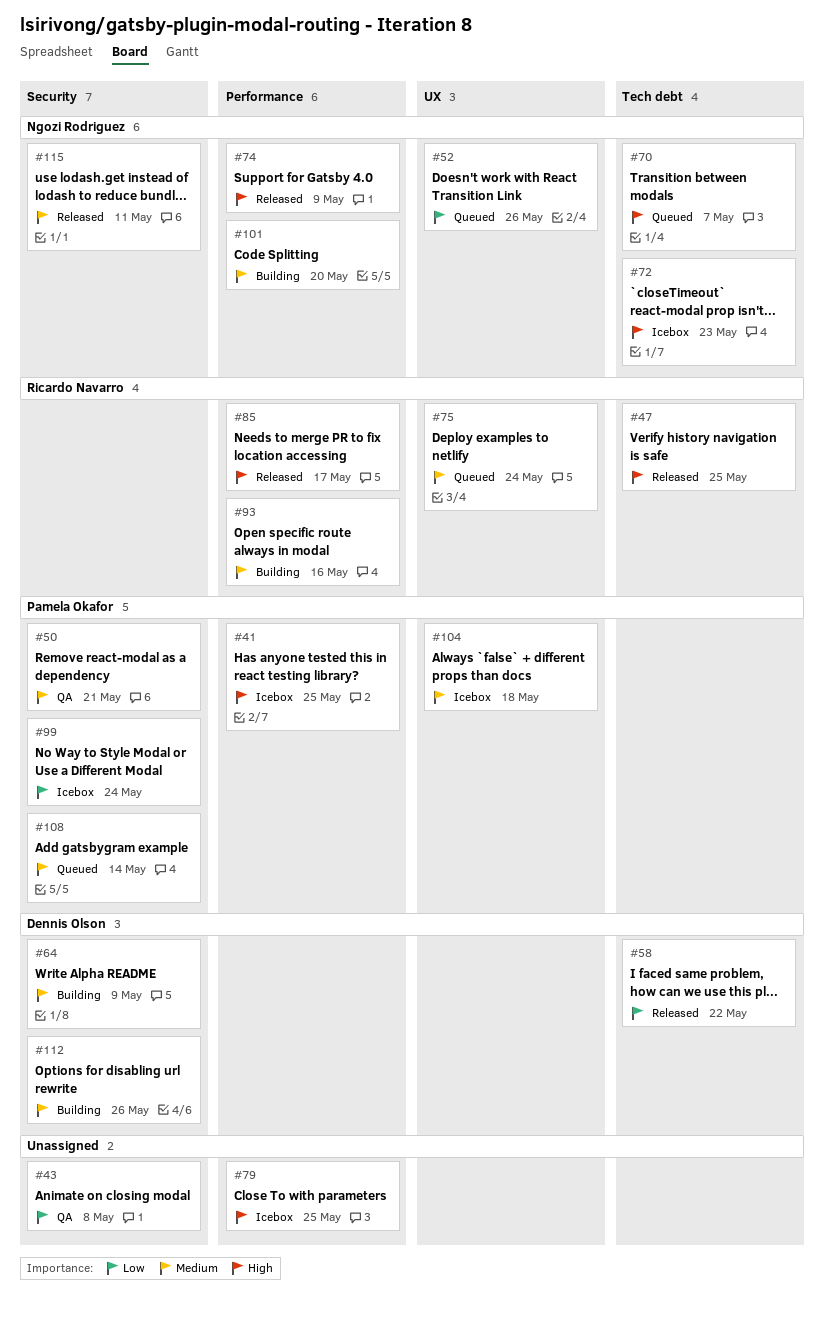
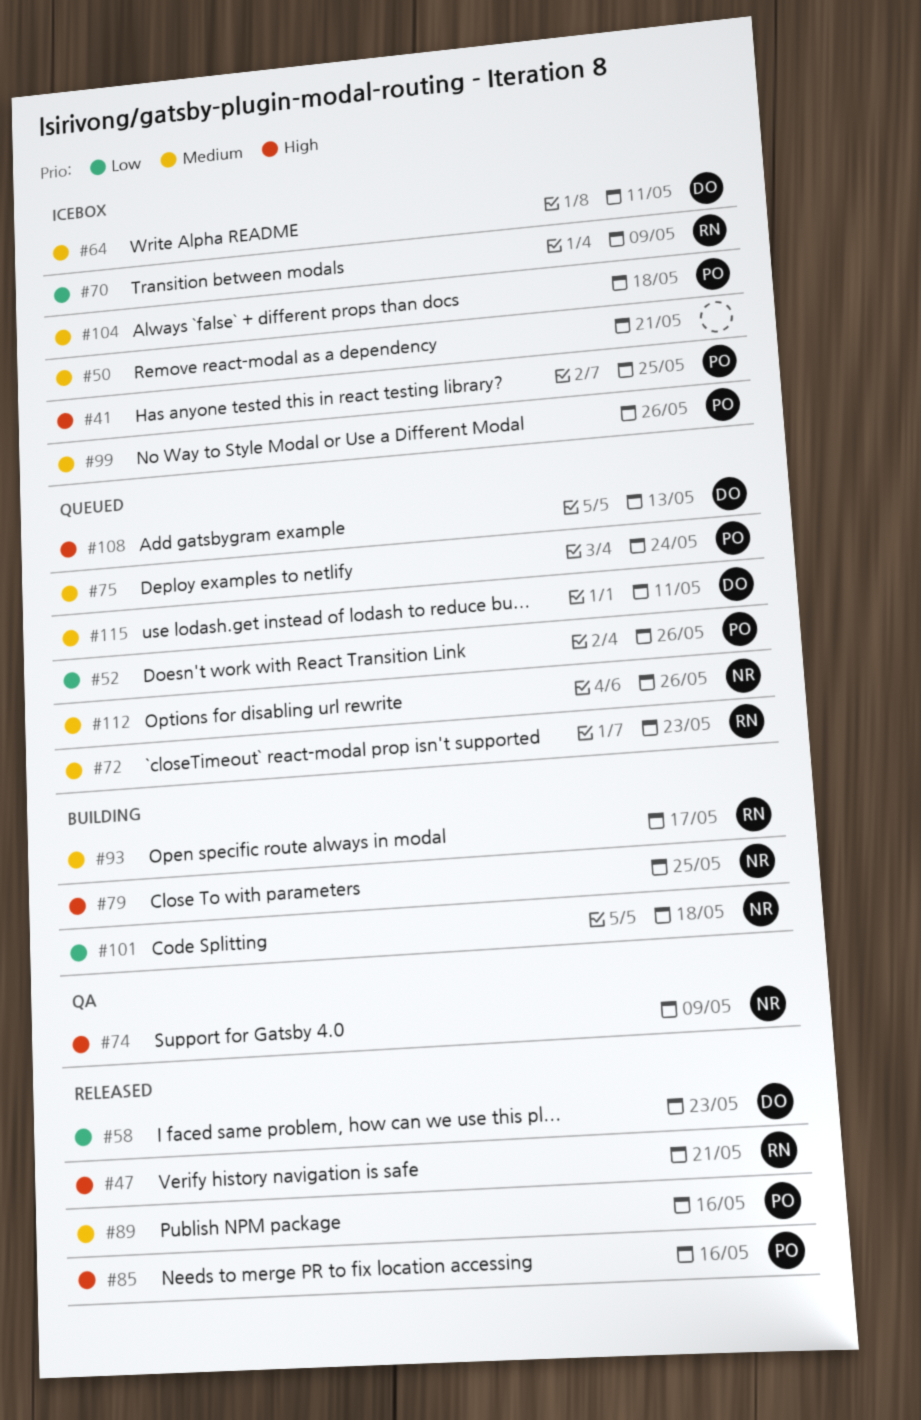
#43: present -> none
#47, due: May 25 -> May 21
#50, status: QA -> Icebox
#50, owner: Pamela Okafor -> none
#52, owner: Ngozi Rodriguez -> Pamela Okafor
#58, due: May 22 -> May 23
#64, status: Building -> Icebox
#64, due: May 9 -> May 11
#70, status: Queued -> Icebox
#70, owner: Ngozi Rodriguez -> Ricardo Navarro
#70, priority: High -> Low
#70, due: May 7 -> May 9
#72, status: Icebox -> Queued
#72, owner: Ngozi Rodriguez -> Ricardo Navarro
#72, priority: High -> Medium
#74, status: Released -> QA
#75, owner: Ricardo Navarro -> Pamela Okafor
#79, status: Icebox -> Building
#79, owner: none -> Ngozi Rodriguez
#85, owner: Ricardo Navarro -> Pamela Okafor
#85, due: May 17 -> May 16
#89: none -> present
#93, due: May 16 -> May 17
#99, priority: Low -> Medium
#99, due: May 24 -> May 26
#101, priority: Medium -> Low
#101, due: May 20 -> May 18
#108, owner: Pamela Okafor -> Dennis Olson
#108, priority: Medium -> High
#108, due: May 14 -> May 13
#112, status: Building -> Queued
#112, owner: Dennis Olson -> Ngozi Rodriguez
#115, status: Released -> Queued
#115, owner: Ngozi Rodriguez -> Dennis Olson

